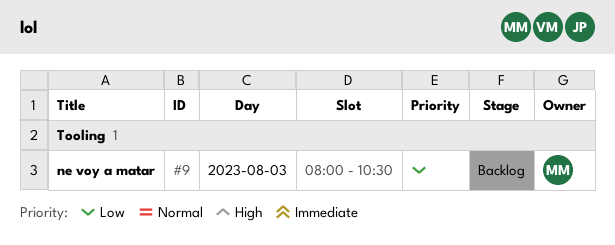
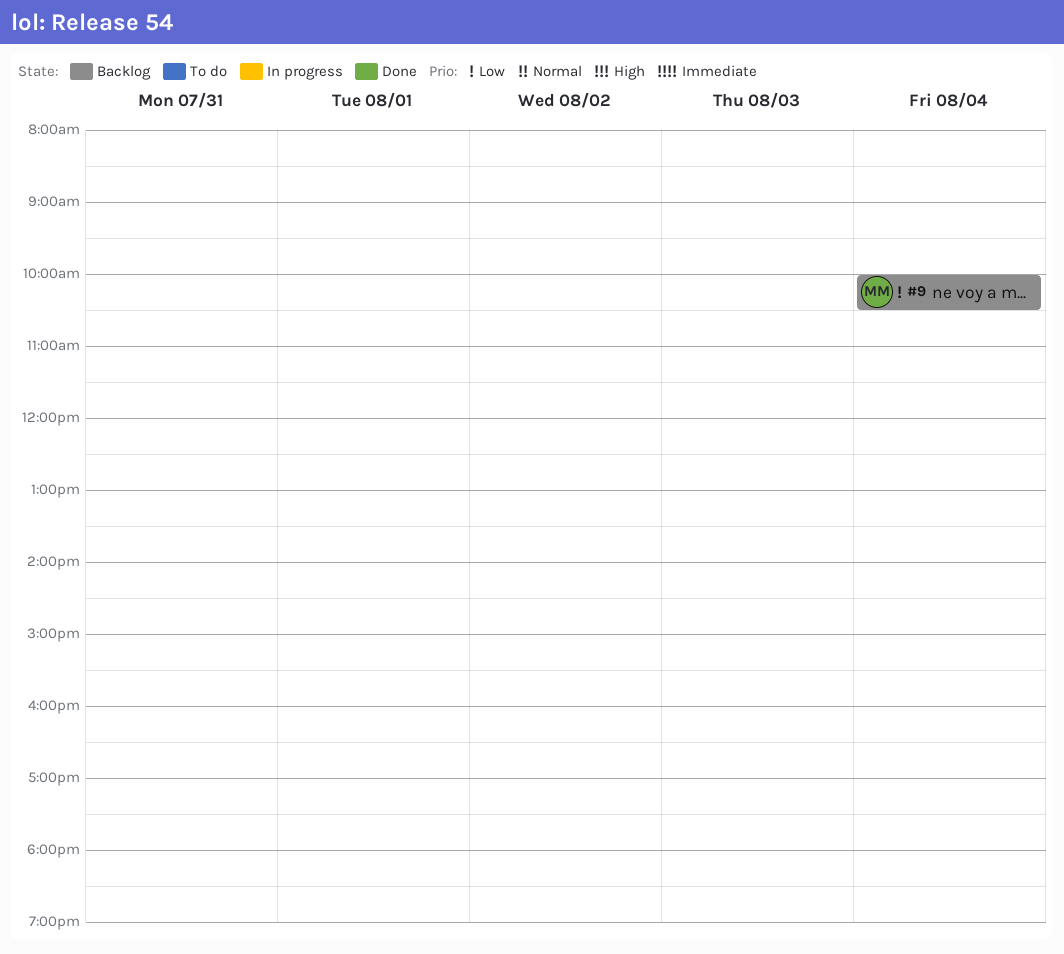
#9, day: Aug 3 -> Aug 4
#9, begins: 08:00 -> 10:00

